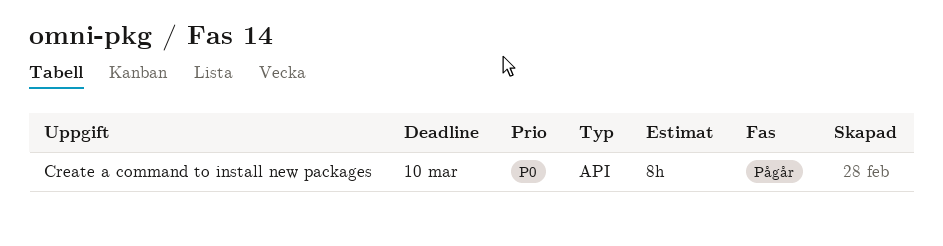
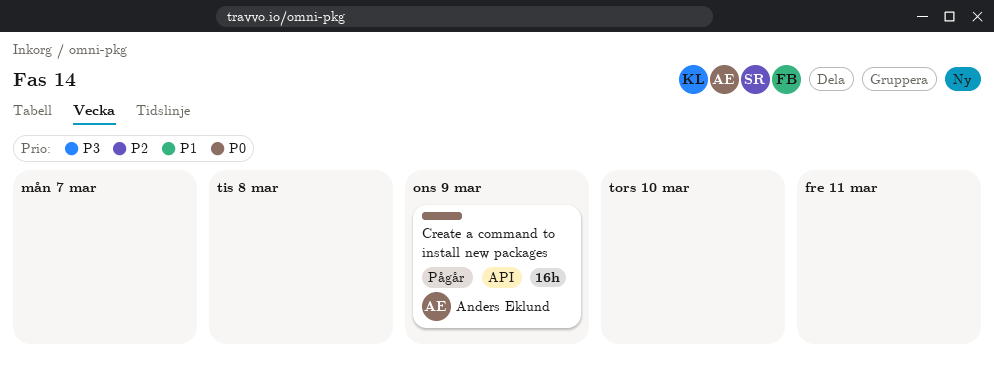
Create a command to install new packages, estimate: 8h -> 16h
Create a command to install new packages, due: Mar 10 -> Mar 9

